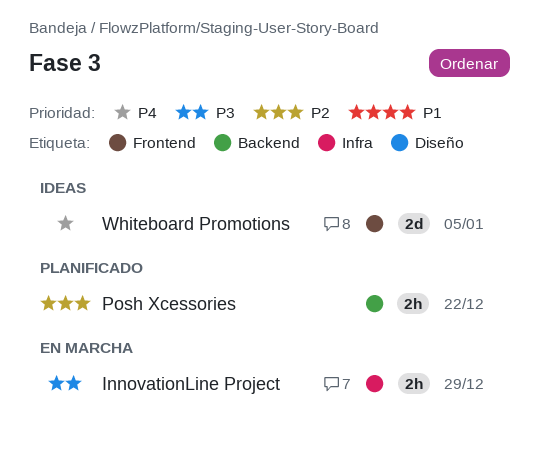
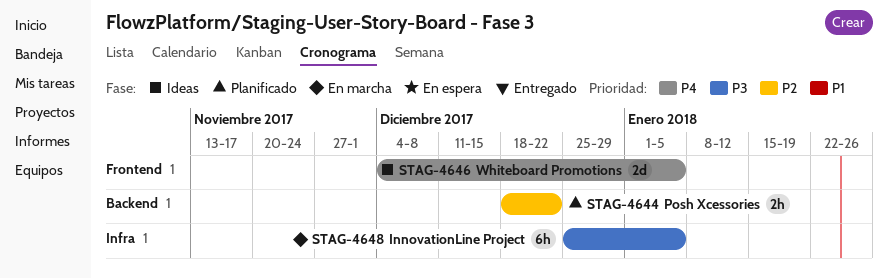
InnovationLine Project, estimate: 2h -> 6h
InnovationLine Project, due: Dec 29 -> Jan 5

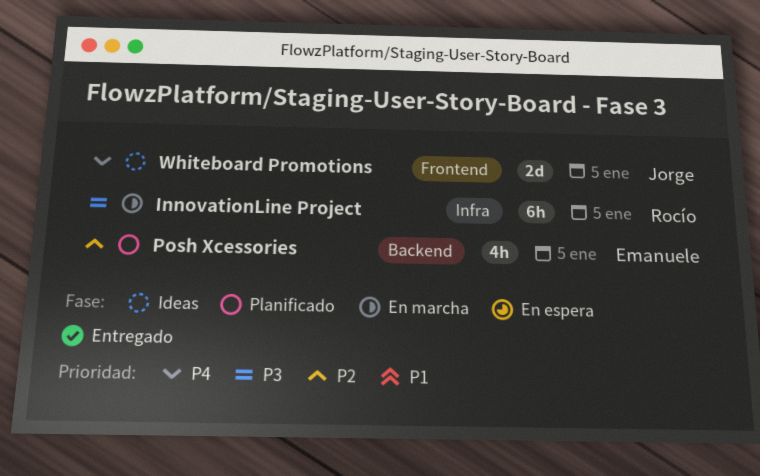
Posh Xcessories, estimate: 2h -> 4h
Posh Xcessories, due: Dec 22 -> Jan 5

